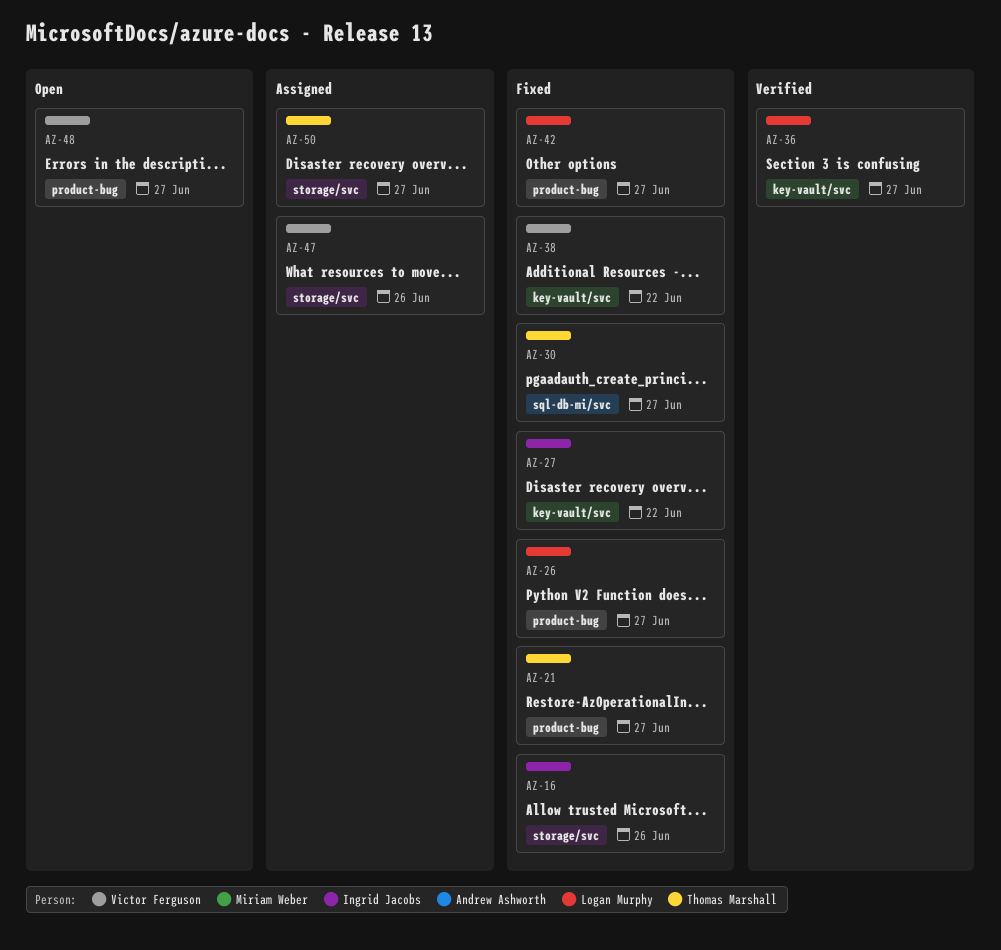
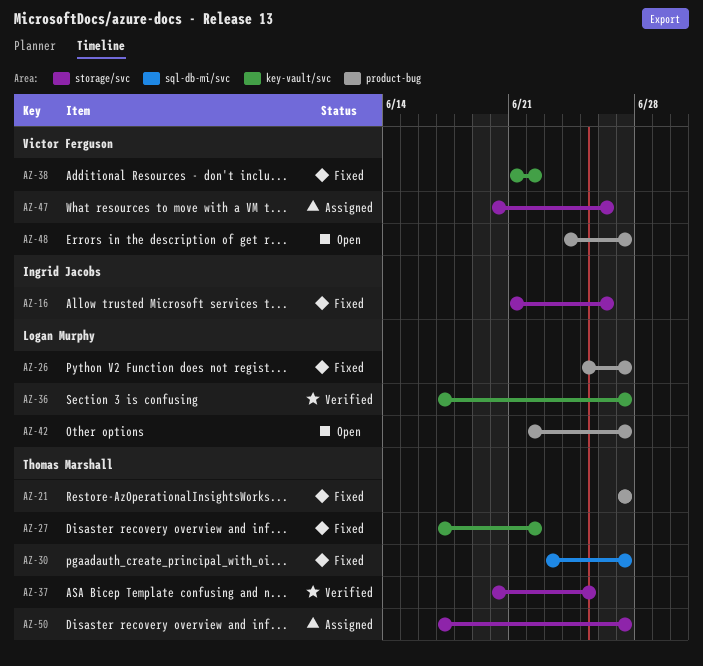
AZ-27, owner: Ingrid Jacobs -> Thomas Marshall
AZ-37: none -> present
AZ-42, status: Fixed -> Open

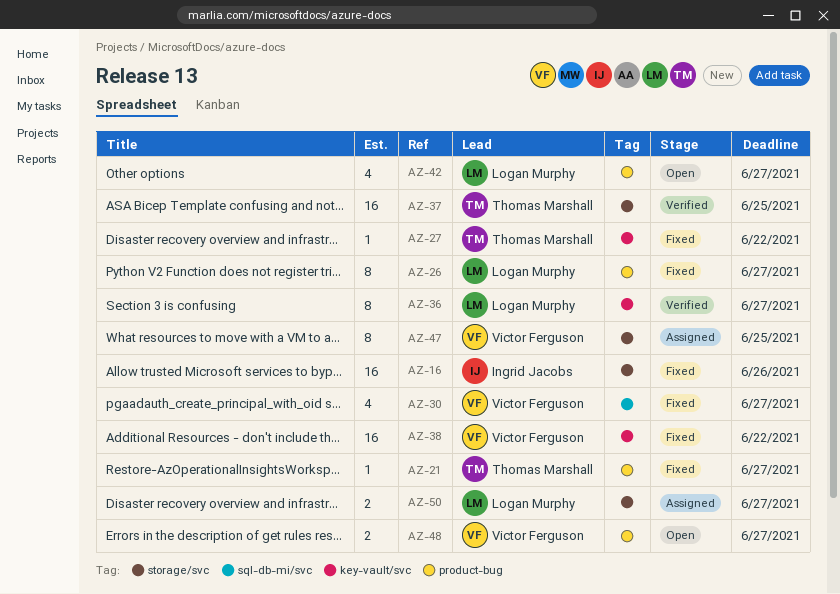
AZ-30, owner: Thomas Marshall -> Victor Ferguson
AZ-47, due: Jun 26 -> Jun 25
AZ-50, owner: Thomas Marshall -> Logan Murphy

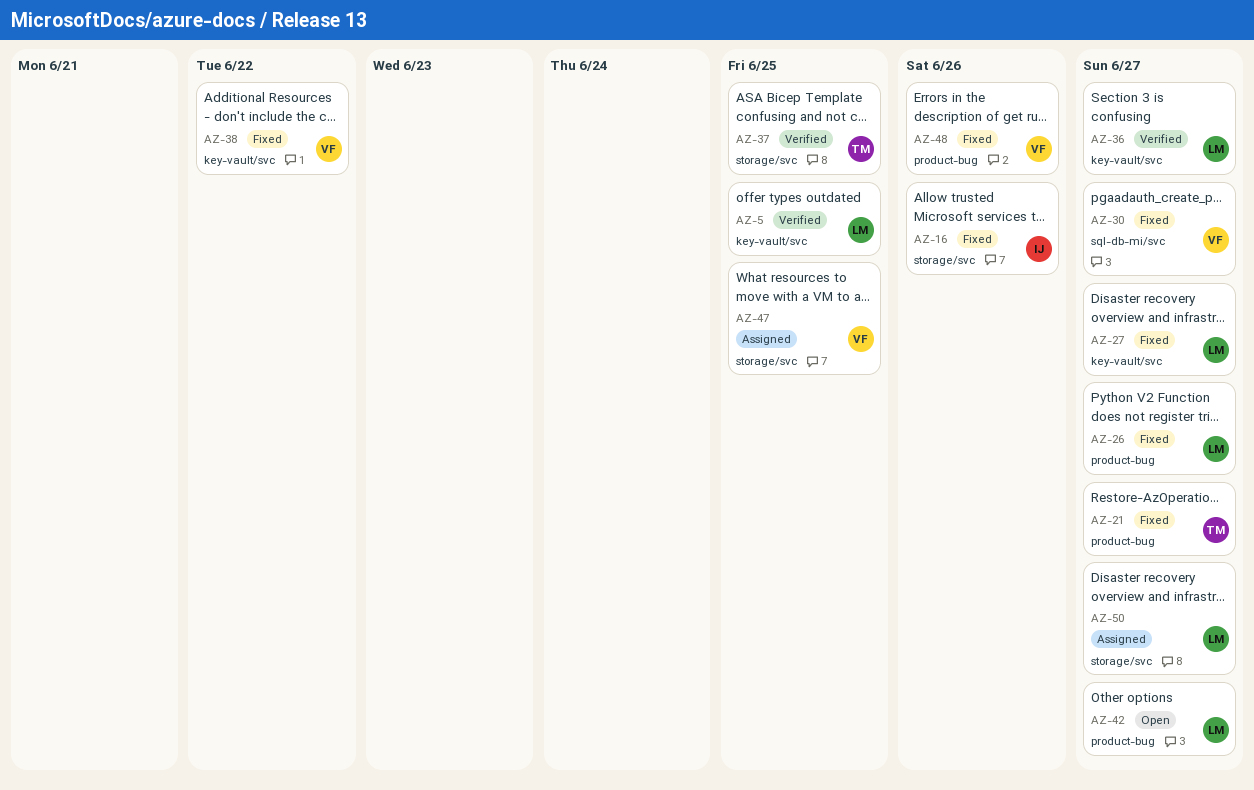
AZ-5: none -> present
AZ-27, owner: Thomas Marshall -> Logan Murphy
AZ-27, due: Jun 22 -> Jun 27
AZ-48, status: Open -> Fixed
AZ-48, due: Jun 27 -> Jun 26

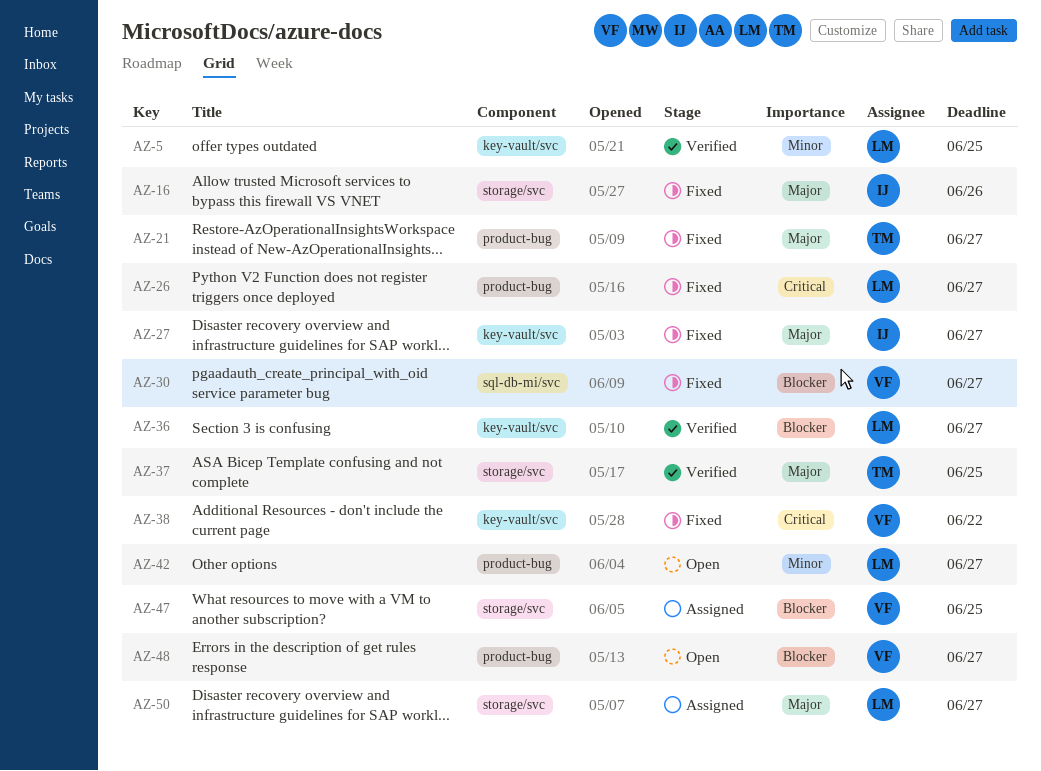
AZ-27, owner: LM -> IJ
AZ-48, status: Fixed -> Open
AZ-48, due: Jun 26 -> Jun 27

